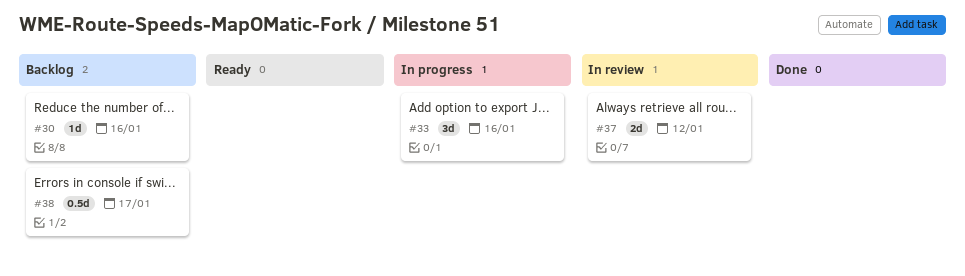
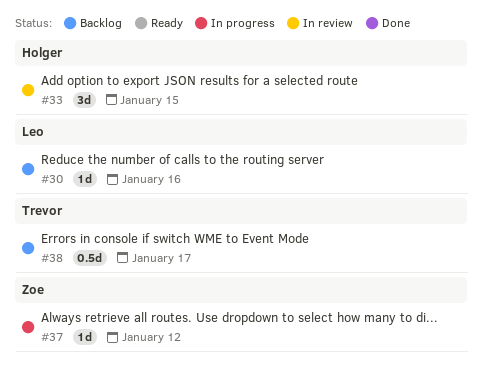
#33, status: In progress -> In review
#33, due: Jan 16 -> Jan 15
#37, status: In review -> In progress
#37, estimate: 2d -> 1d

